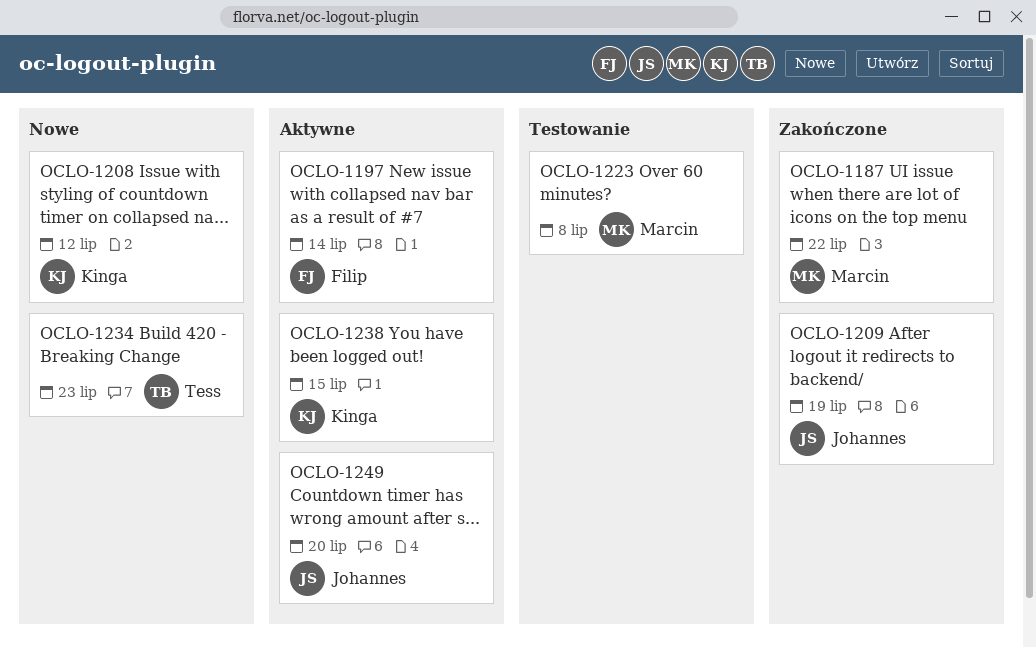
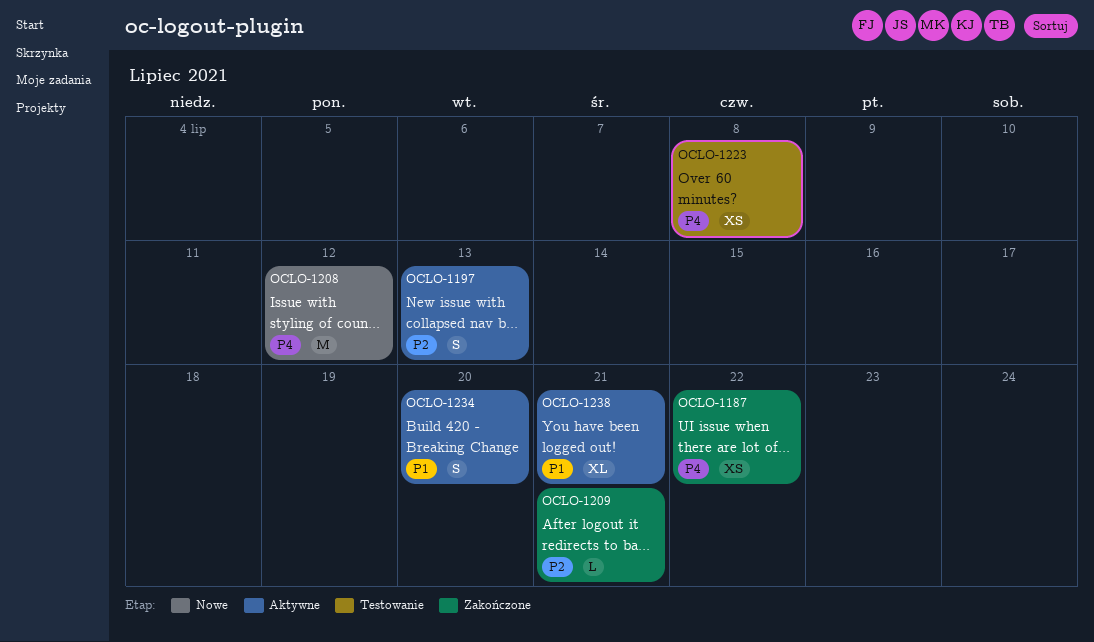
OCLO-1197, due: Jul 14 -> Jul 13
OCLO-1209, due: Jul 19 -> Jul 21
OCLO-1234, status: Nowe -> Aktywne
OCLO-1234, due: Jul 23 -> Jul 20
OCLO-1238, due: Jul 15 -> Jul 21
OCLO-1249: present -> none

